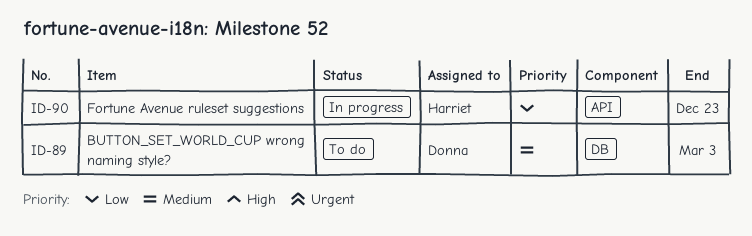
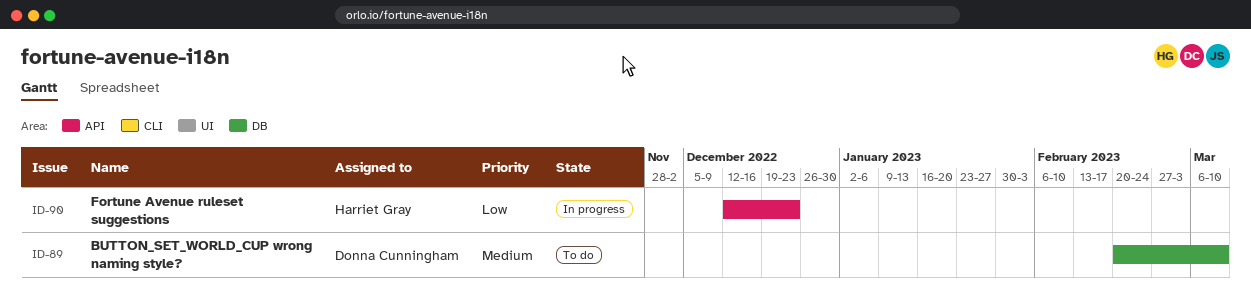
ID-89, due: Mar 3 -> Mar 10

